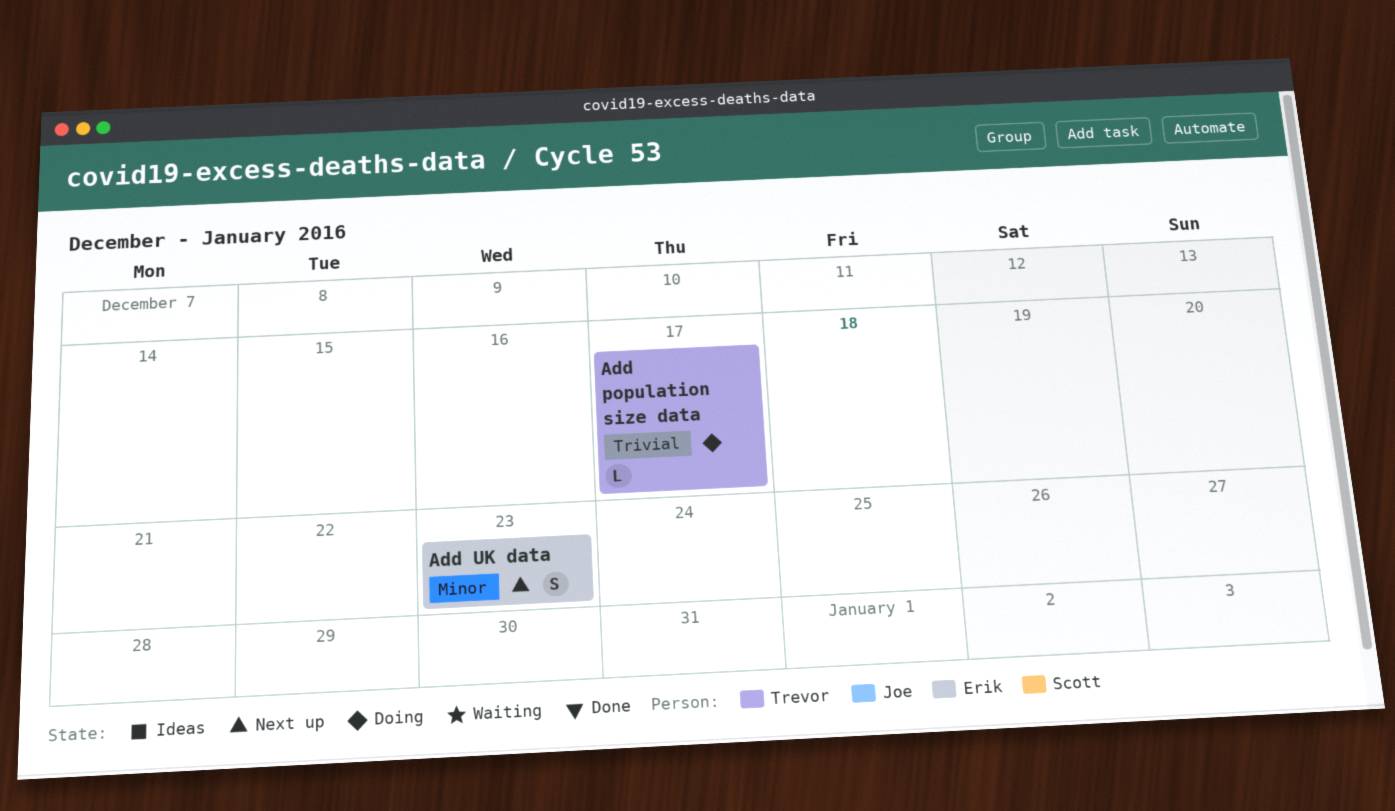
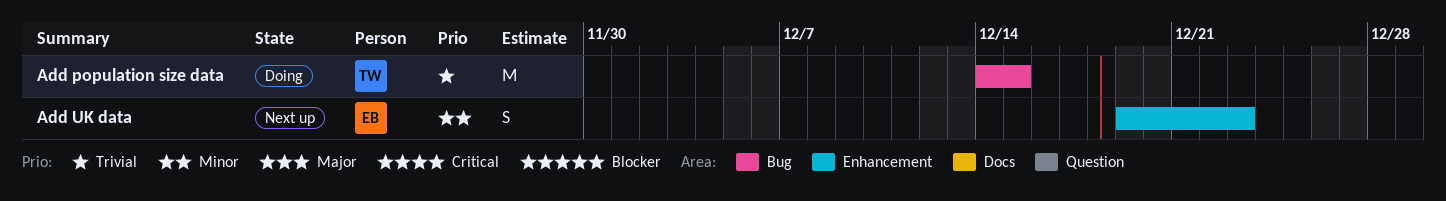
Add population size data, estimate: L -> M
Add population size data, due: Dec 17 -> Dec 15

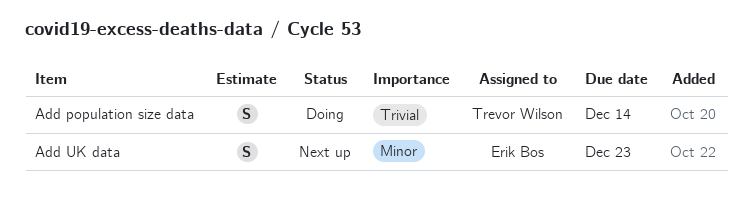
Add population size data, estimate: M -> S
Add population size data, due: Dec 15 -> Dec 14

